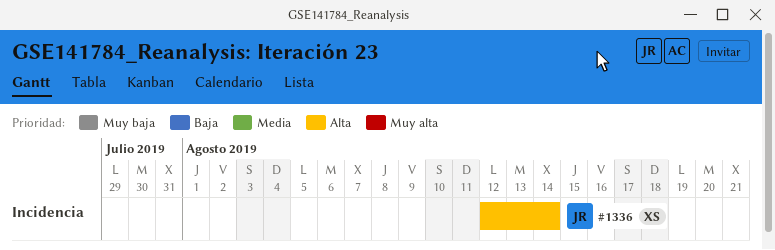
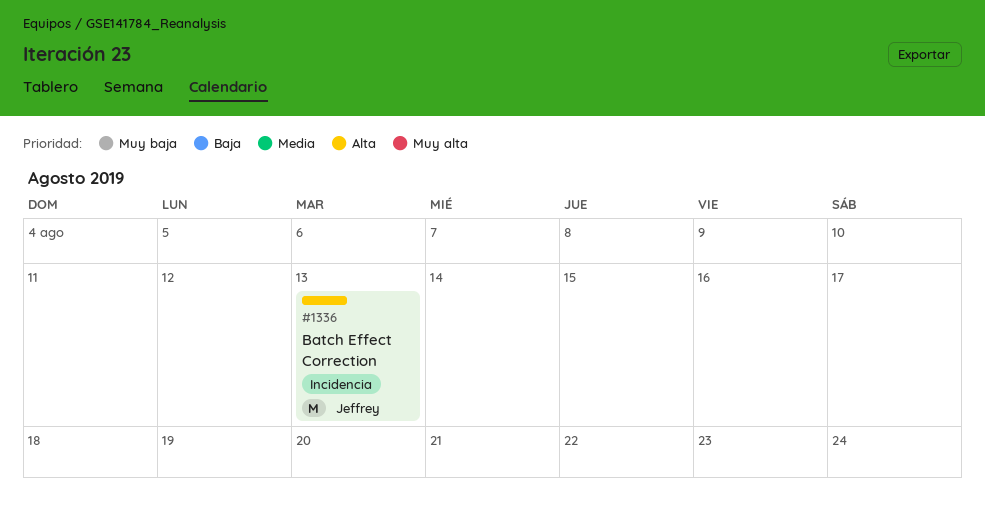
#1336, estimate: XS -> M
#1336, due: Aug 14 -> Aug 13

